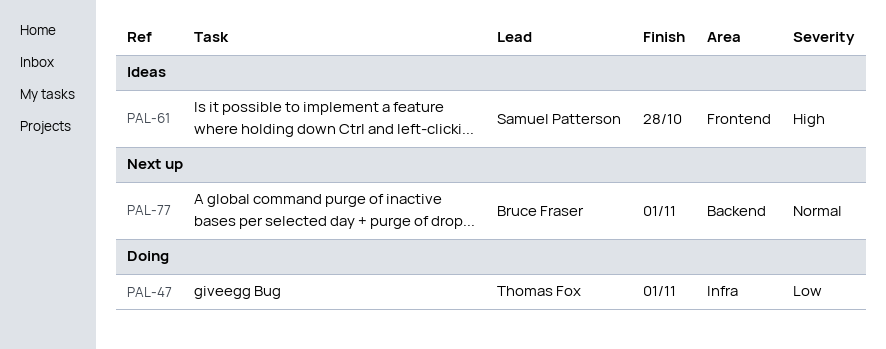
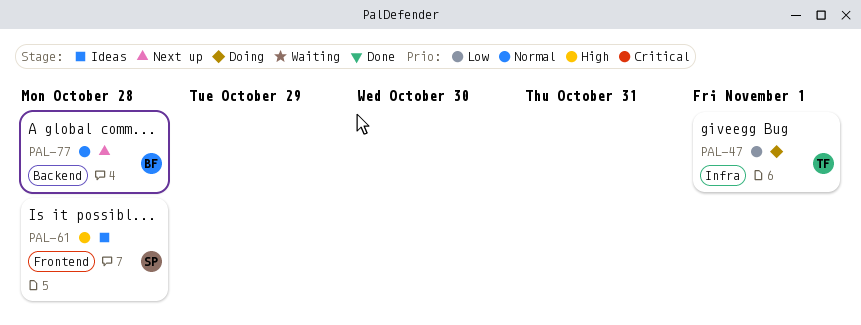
PAL-77, due: Nov 1 -> Oct 28

